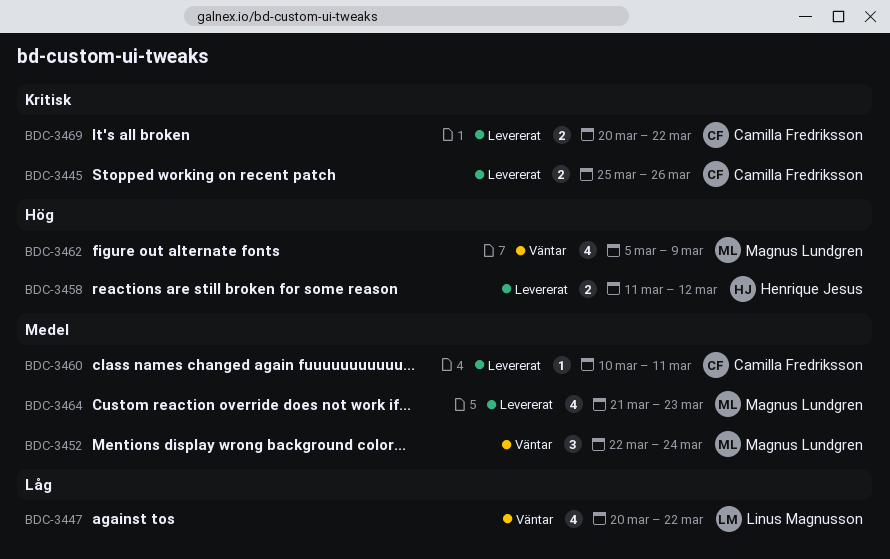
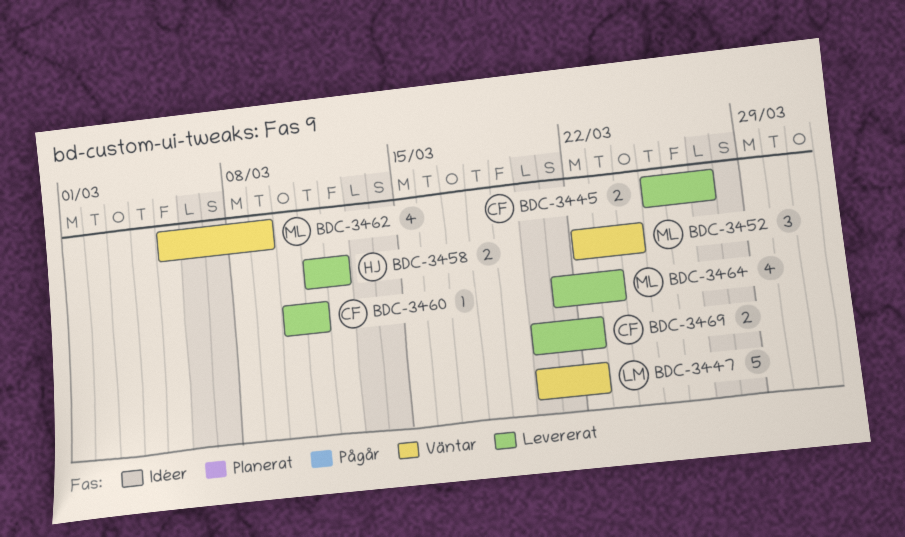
BDC-3445, due: Mar 26 -> Mar 27
BDC-3447, estimate: 4 -> 5

